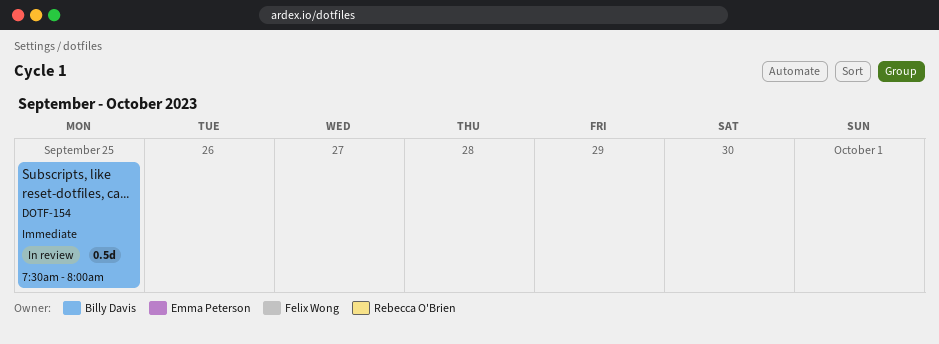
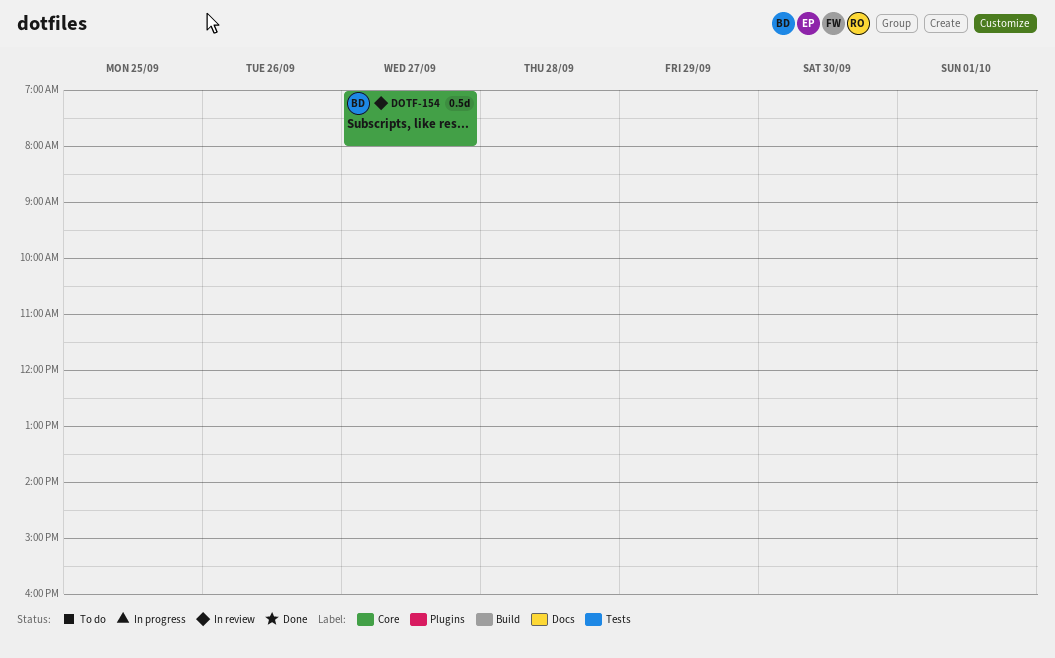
DOTF-154, day: Sep 25 -> Sep 27
DOTF-154, begins: 07:30 -> 07:00

